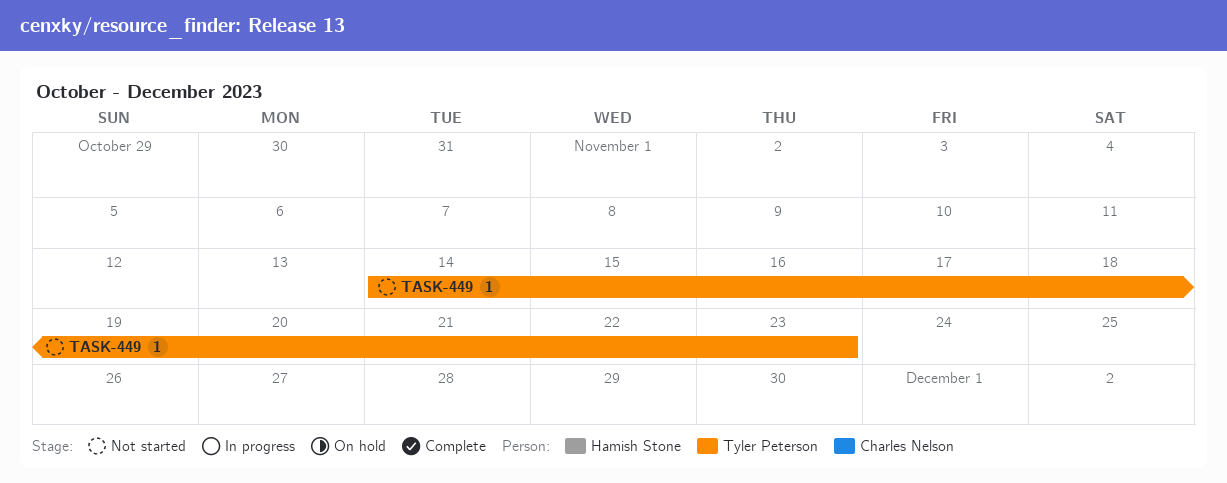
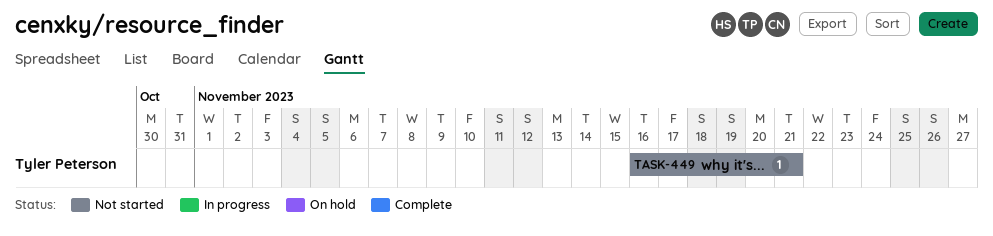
TASK-449, start: Nov 14 -> Nov 16
TASK-449, due: Nov 23 -> Nov 21

